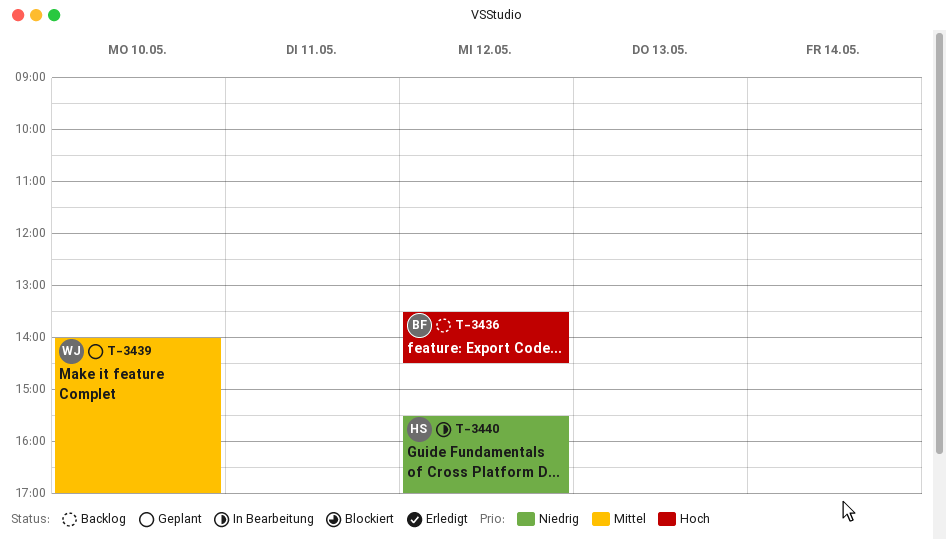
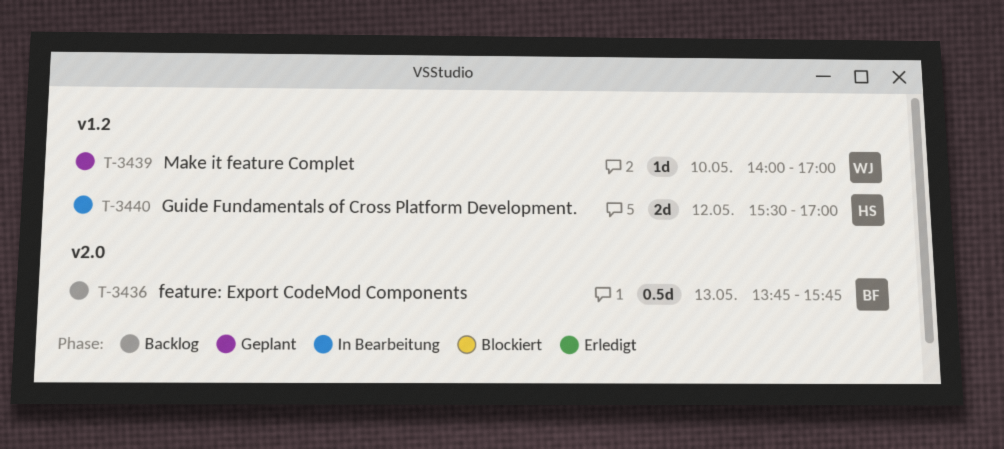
T-3436, day: May 12 -> May 13
T-3436, begins: 13:30 -> 13:45
T-3436, ends: 14:30 -> 15:45

